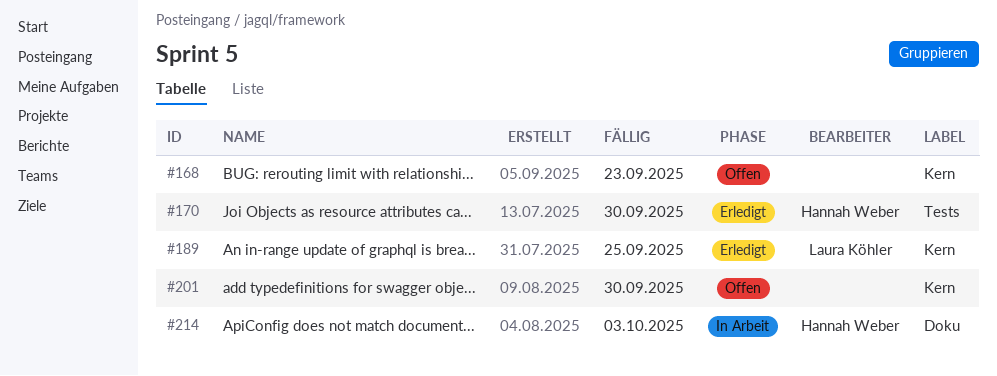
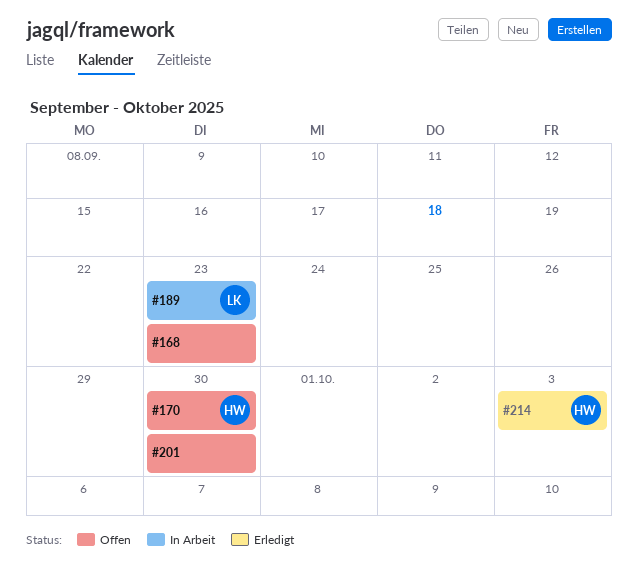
#170, status: Erledigt -> Offen
#189, status: Erledigt -> In Arbeit
#189, due: Sep 25 -> Sep 23
#214, status: In Arbeit -> Erledigt

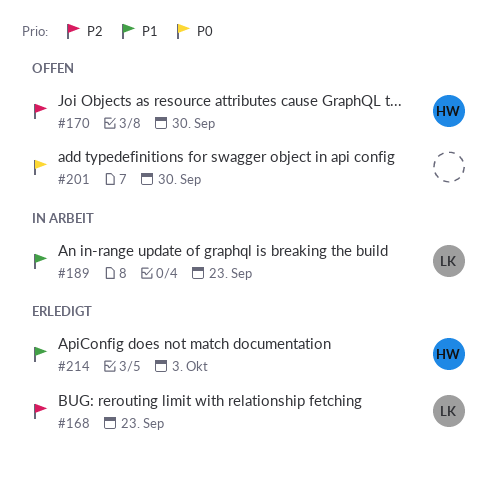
#168, status: Offen -> Erledigt
#168, owner: none -> LK

